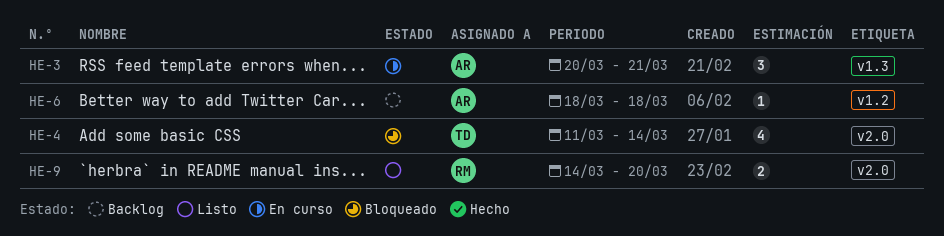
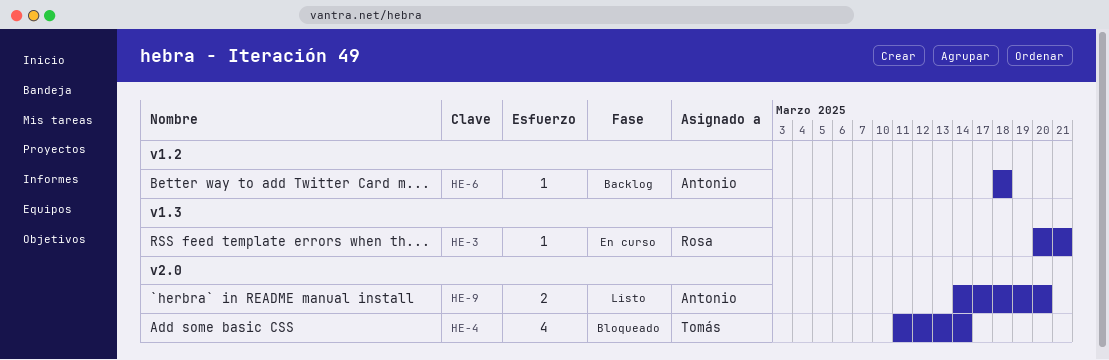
HE-3, owner: Antonio -> Rosa
HE-3, estimate: 3 -> 1
HE-9, owner: Rosa -> Antonio

